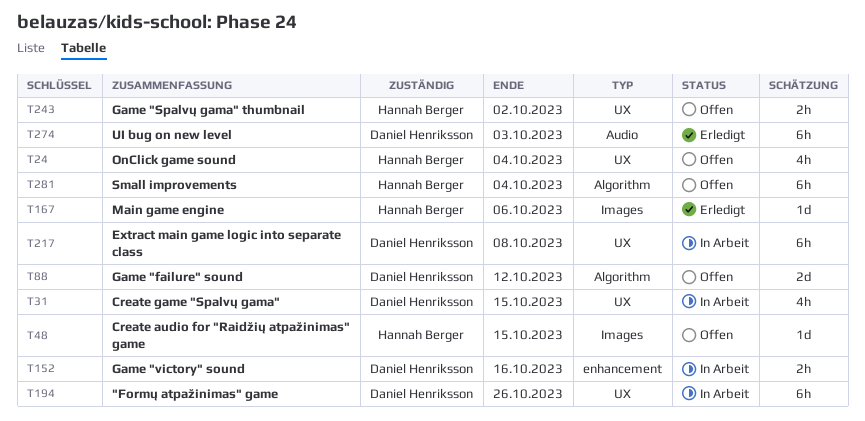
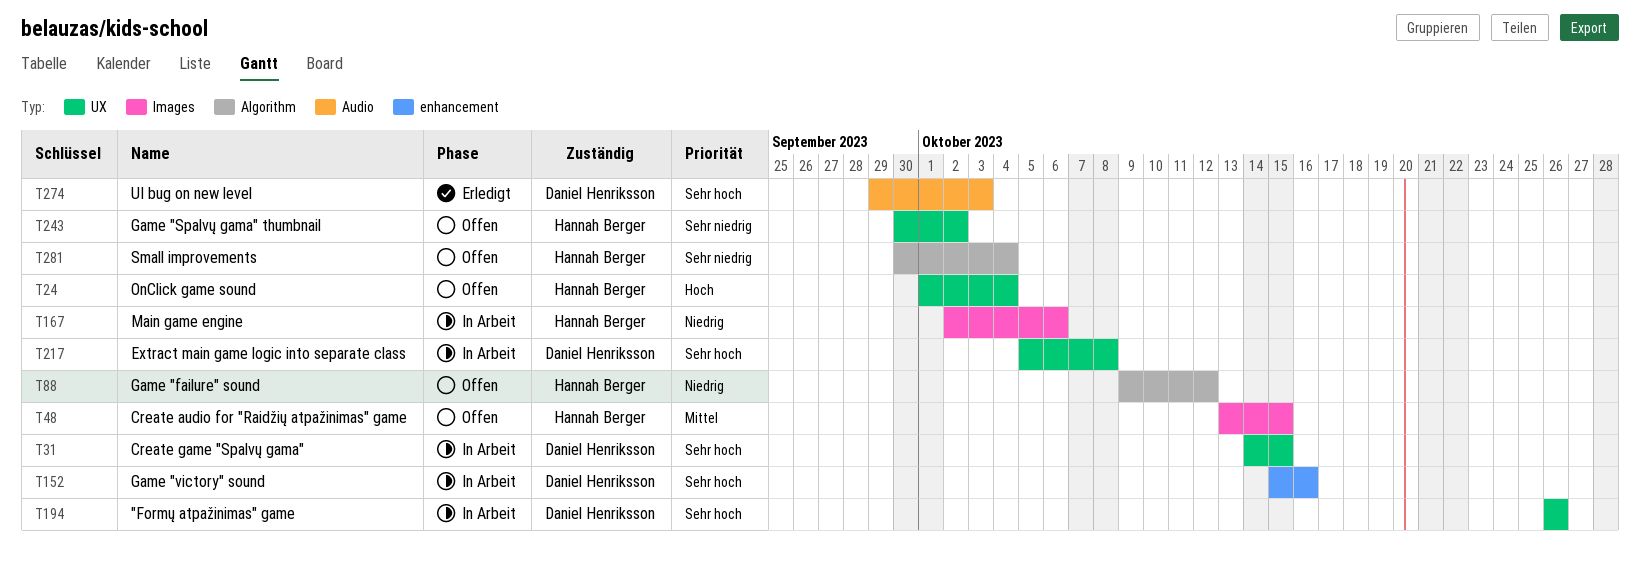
T88, owner: Daniel Henriksson -> Hannah Berger
T167, status: Erledigt -> In Arbeit

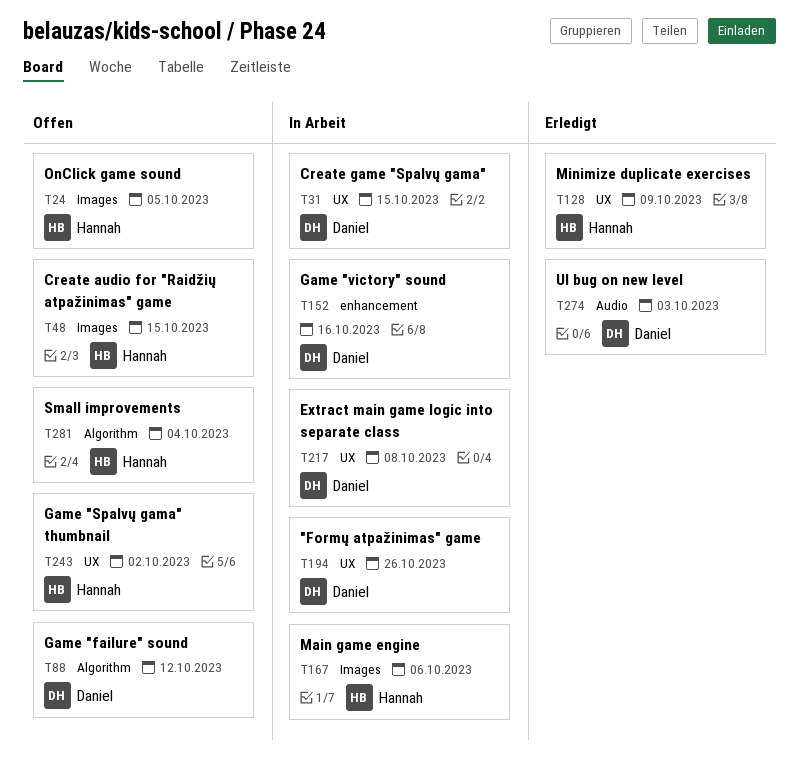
T24, label: UX -> Images
T24, due: Oct 4 -> Oct 5
T88, owner: Hannah Berger -> Daniel Henriksson
T128: none -> present

